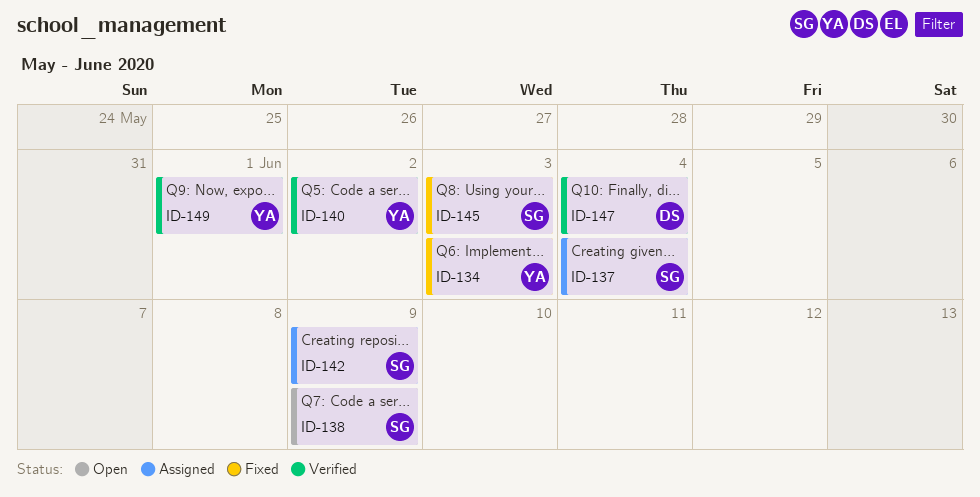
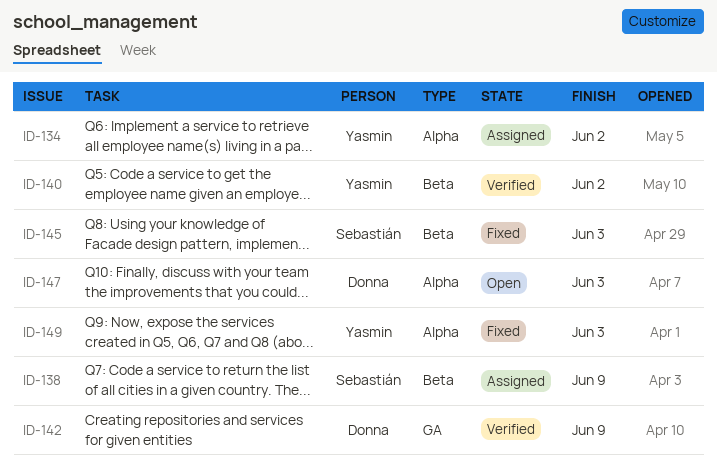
ID-134, status: Fixed -> Assigned
ID-134, due: Jun 3 -> Jun 2
ID-137: present -> none
ID-138, status: Open -> Assigned
ID-142, status: Assigned -> Verified
ID-142, owner: Sebastián -> Donna
ID-147, status: Verified -> Open
ID-147, due: Jun 4 -> Jun 3
ID-149, status: Verified -> Fixed
ID-149, due: Jun 1 -> Jun 3

